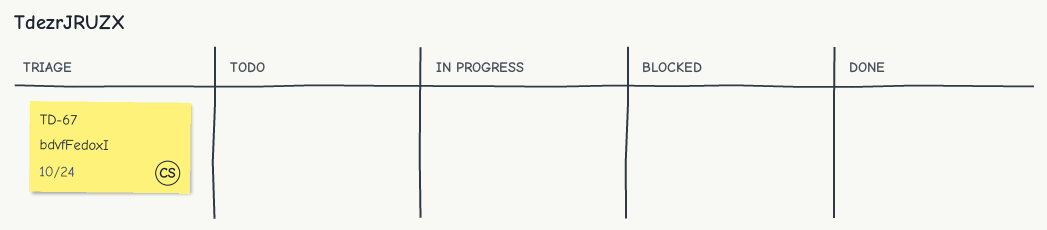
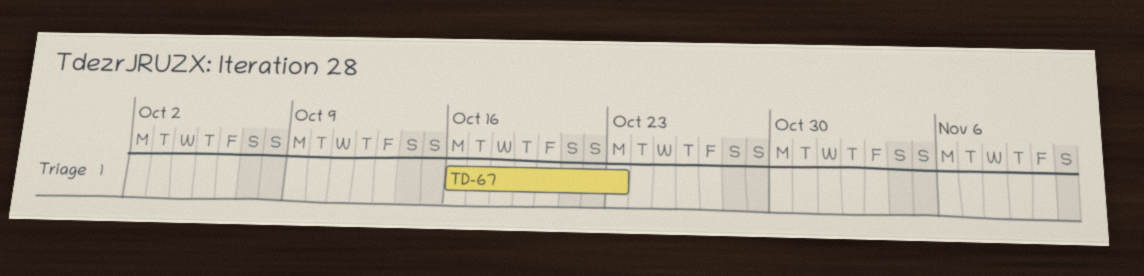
TD-67, due: Oct 24 -> Oct 23

